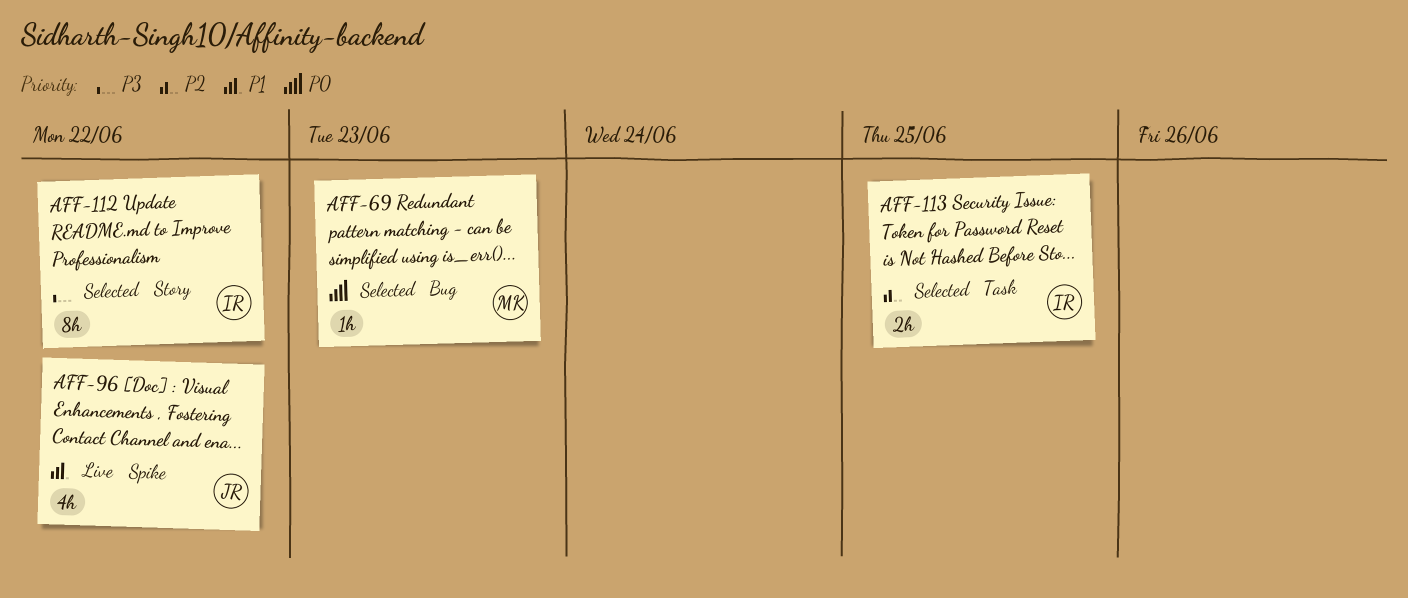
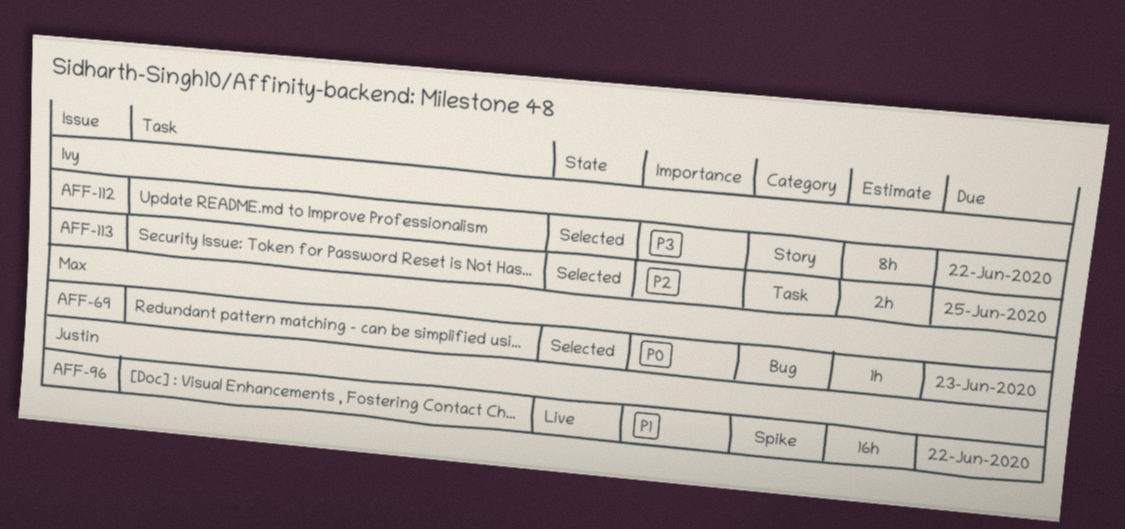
AFF-96, estimate: 4h -> 16h

